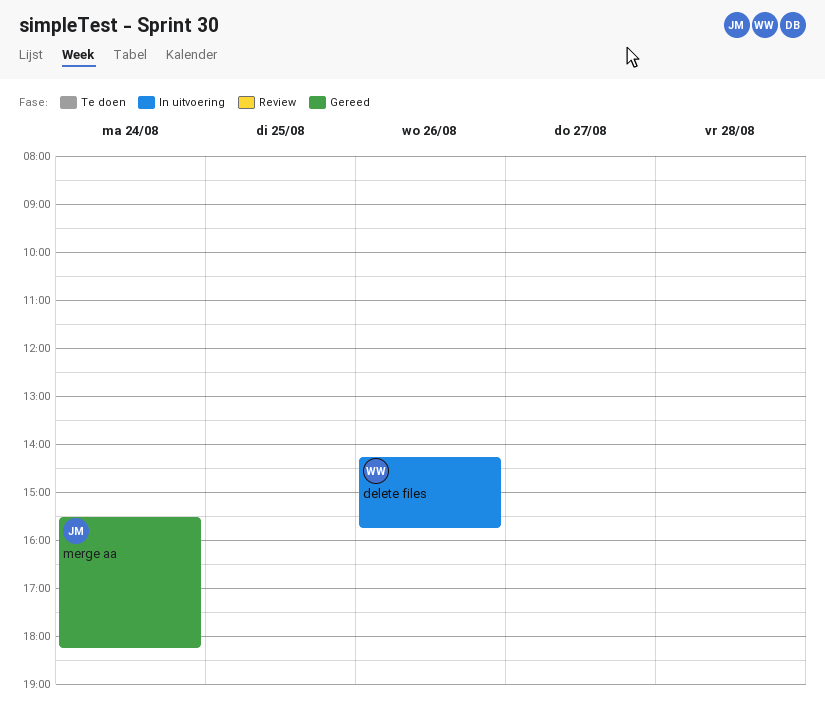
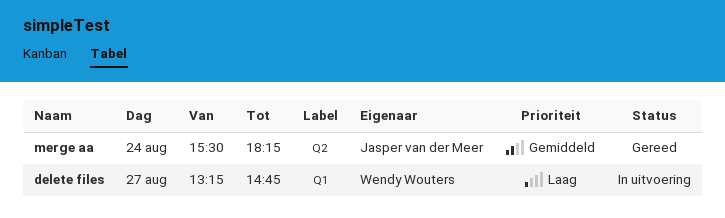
delete files, day: Aug 26 -> Aug 27
delete files, begins: 14:15 -> 13:15
delete files, ends: 15:45 -> 14:45

